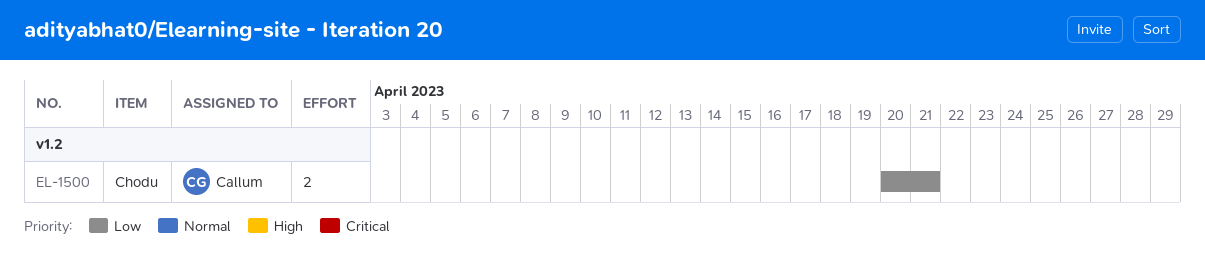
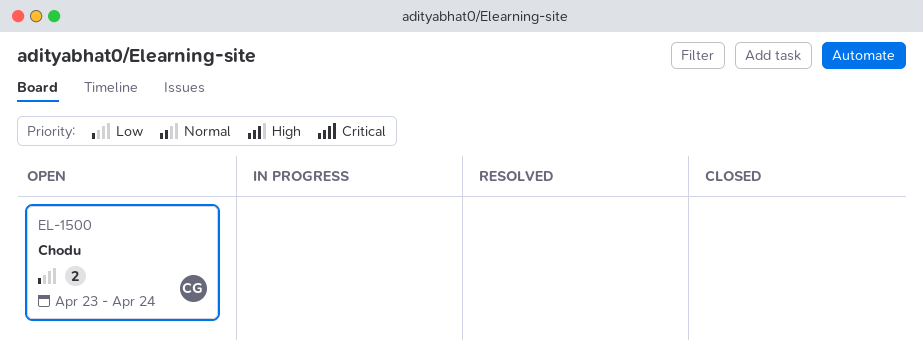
EL-1500, start: Apr 20 -> Apr 23
EL-1500, due: Apr 21 -> Apr 24

